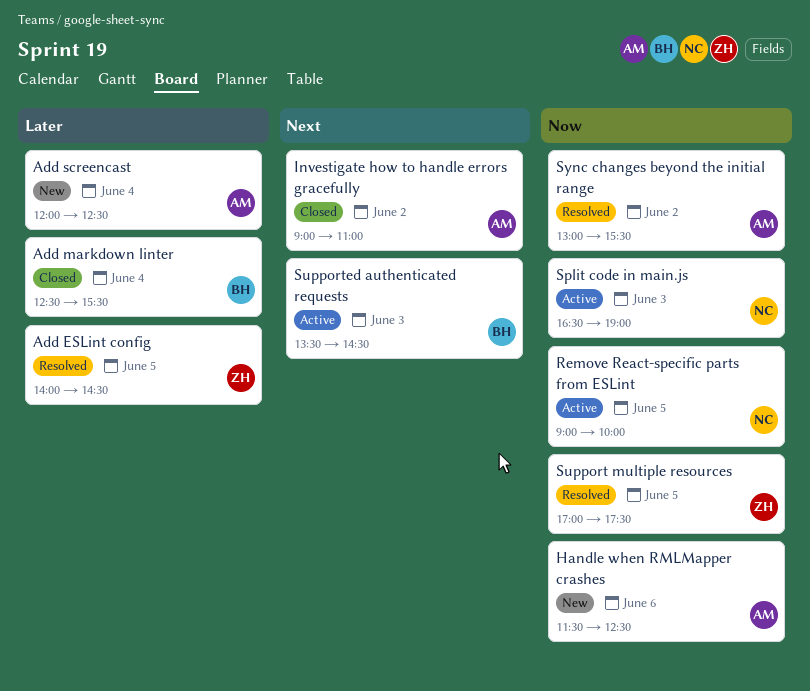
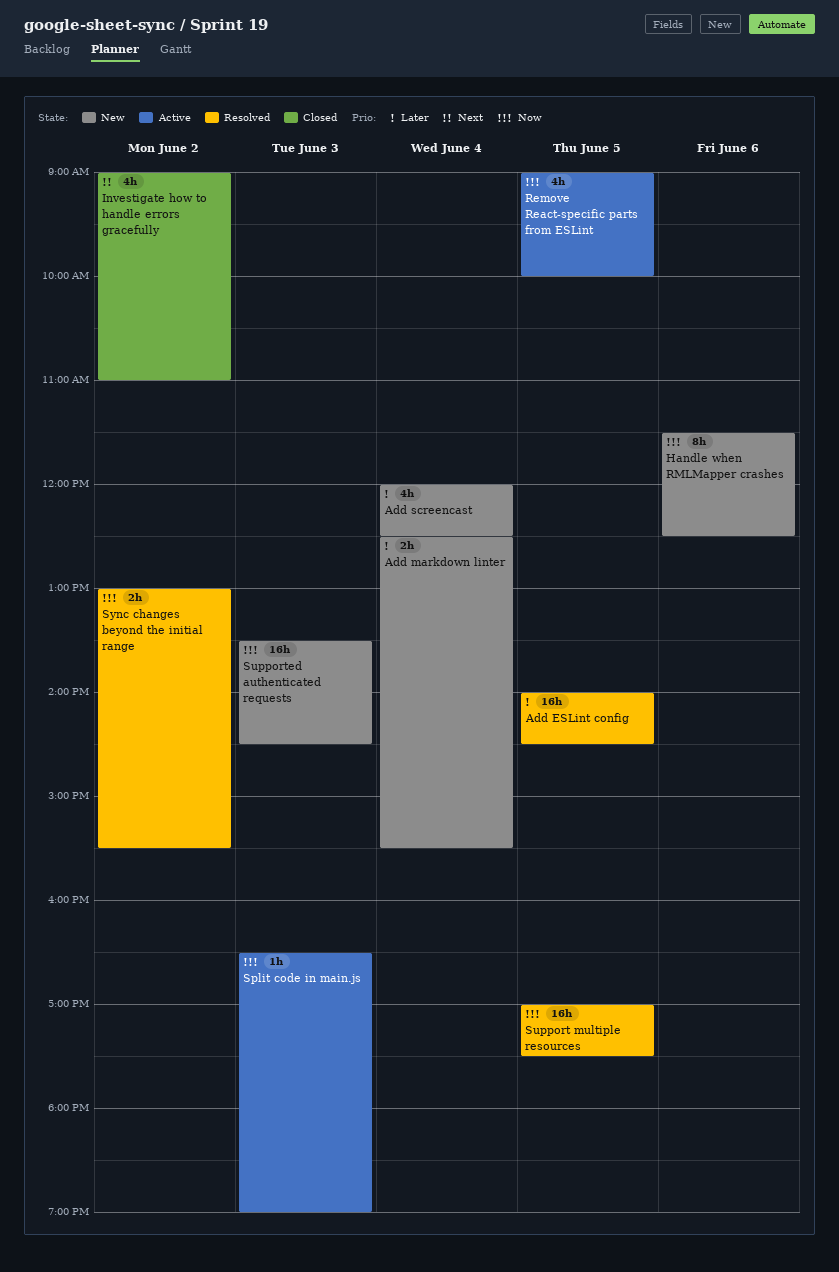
Add markdown linter, status: Closed -> New
Supported authenticated requests, status: Active -> New
Supported authenticated requests, priority: Next -> Now

